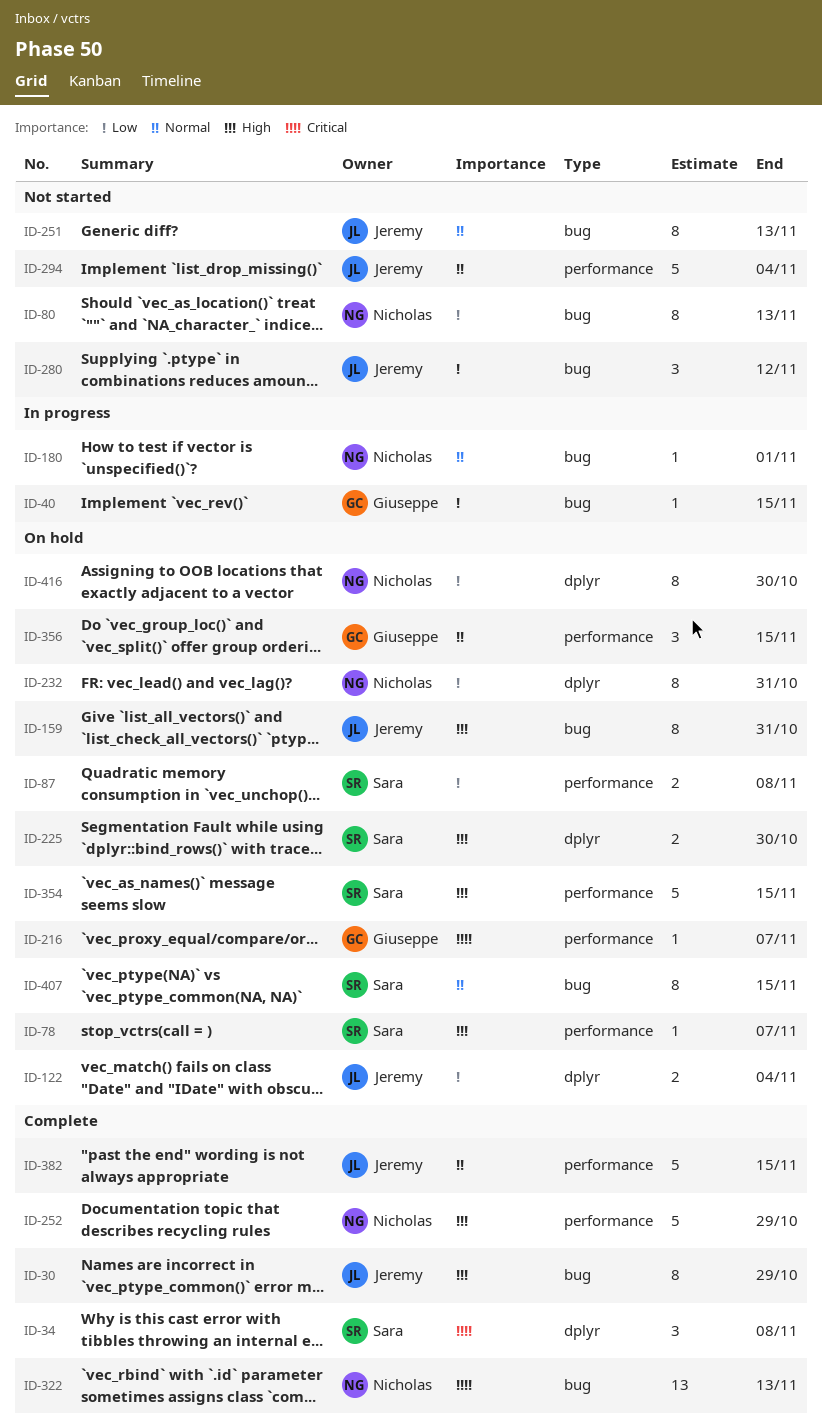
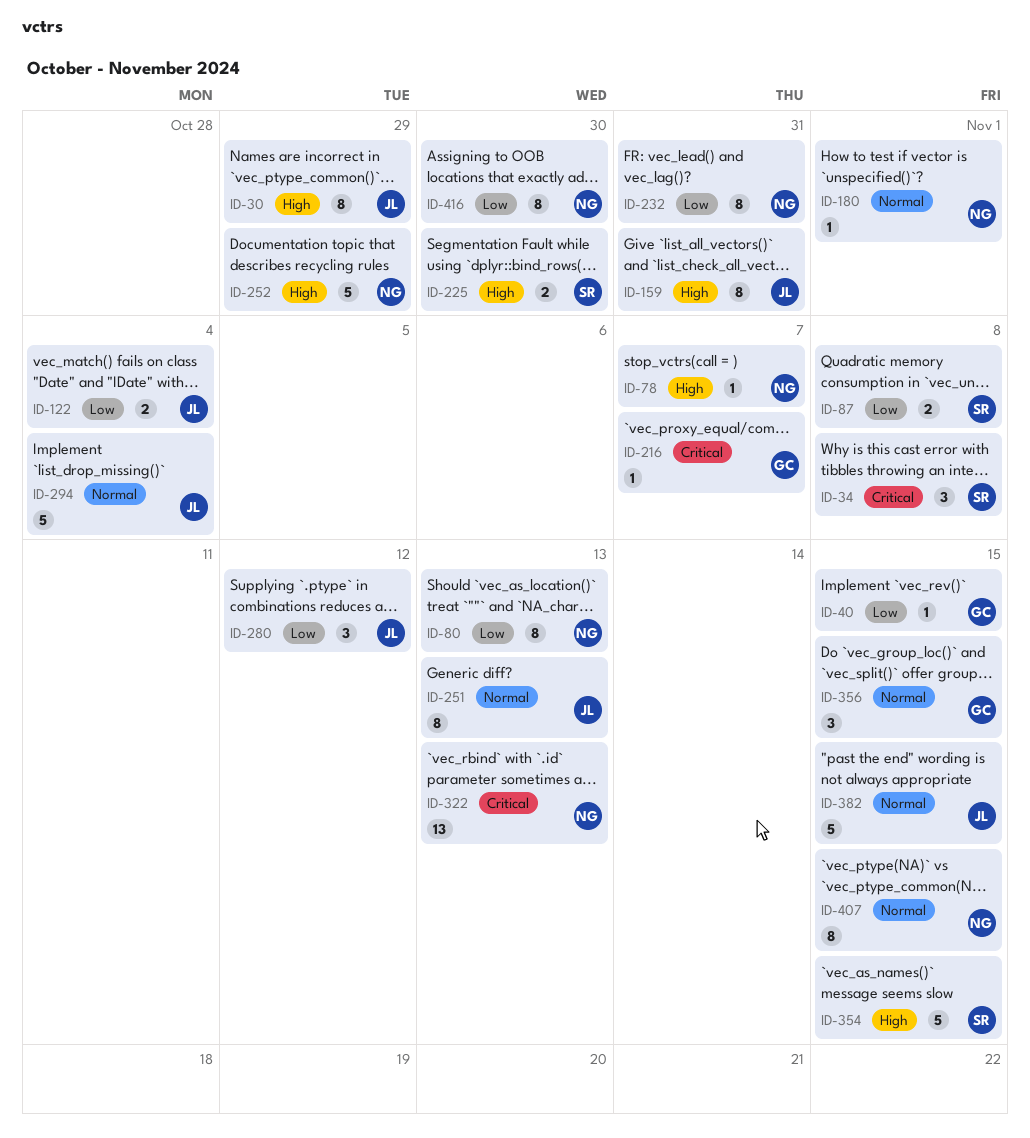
ID-78, owner: Sara -> Nicholas
ID-407, owner: Sara -> Nicholas

